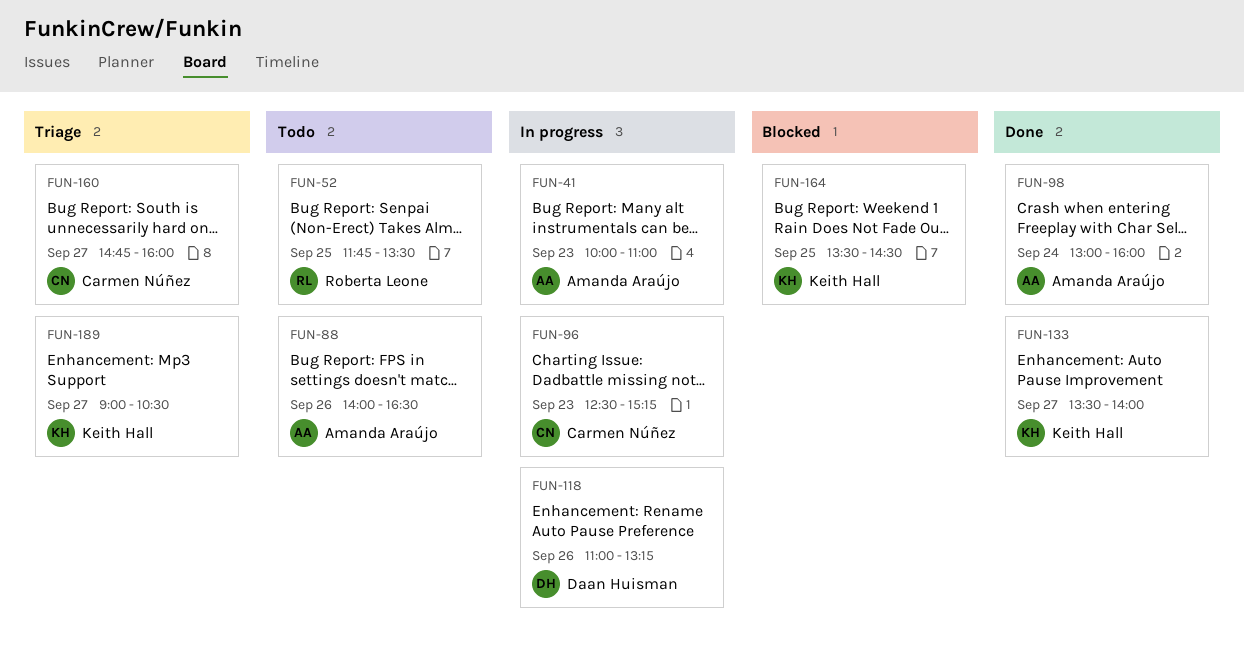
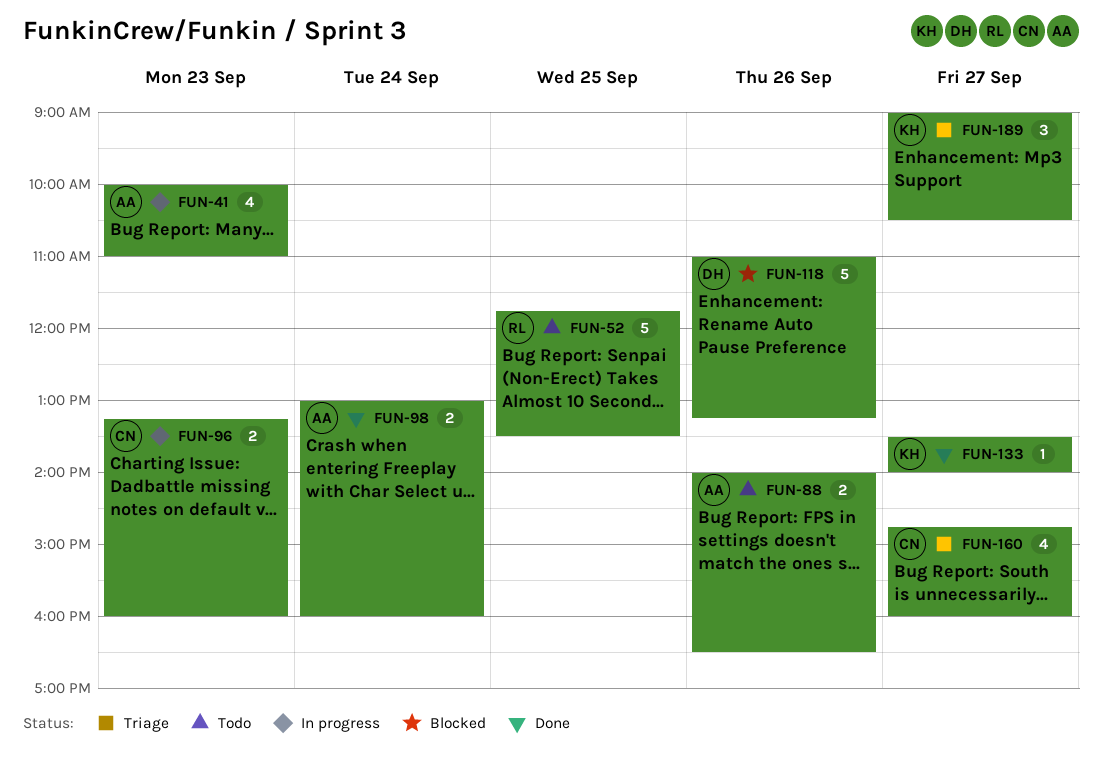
FUN-96, begins: 12:30 -> 13:15
FUN-96, ends: 15:15 -> 16:00
FUN-118, status: In progress -> Blocked
FUN-164: present -> none

